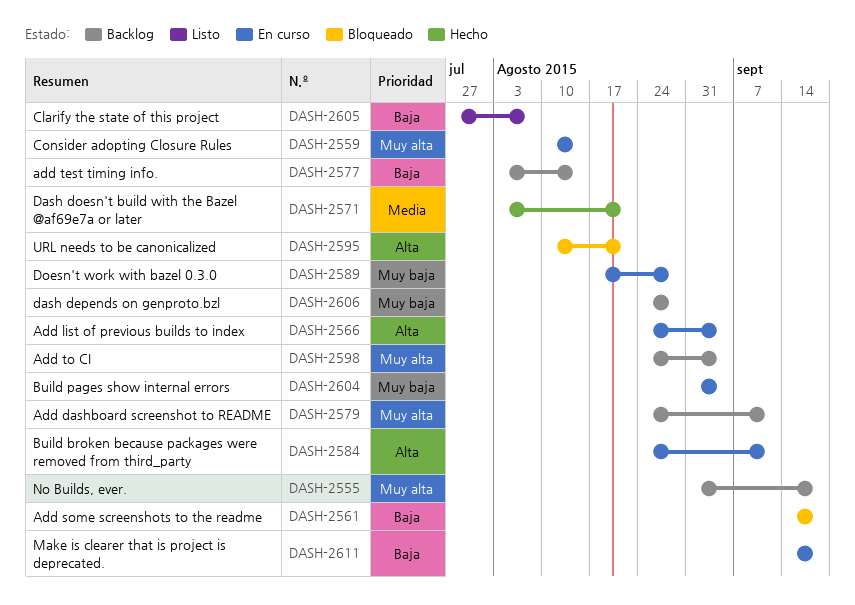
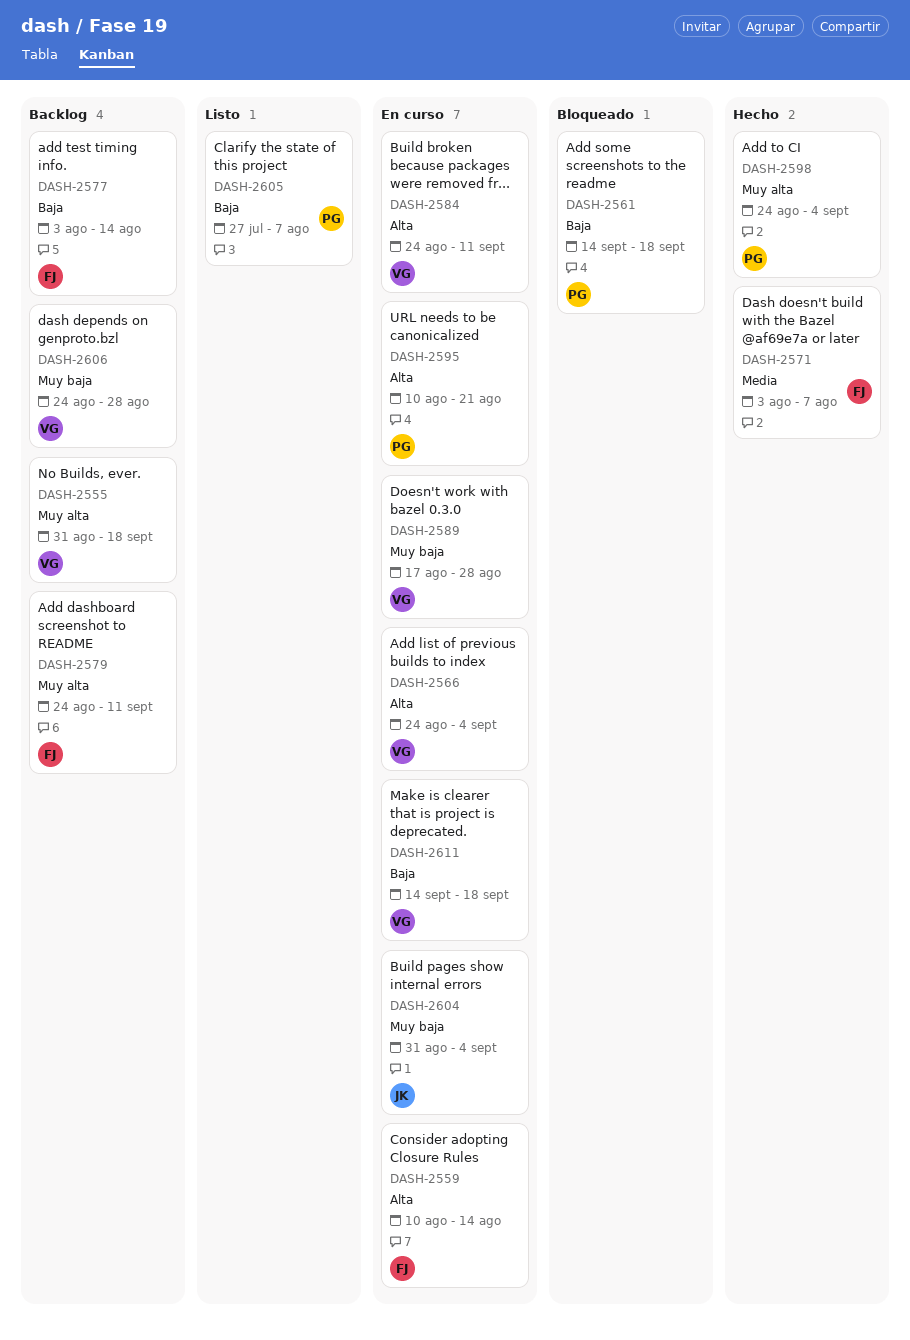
DASH-2559, priority: Muy alta -> Alta
DASH-2571, due: Aug 21 -> Aug 7
DASH-2595, status: Bloqueado -> En curso
DASH-2598, status: Backlog -> Hecho

